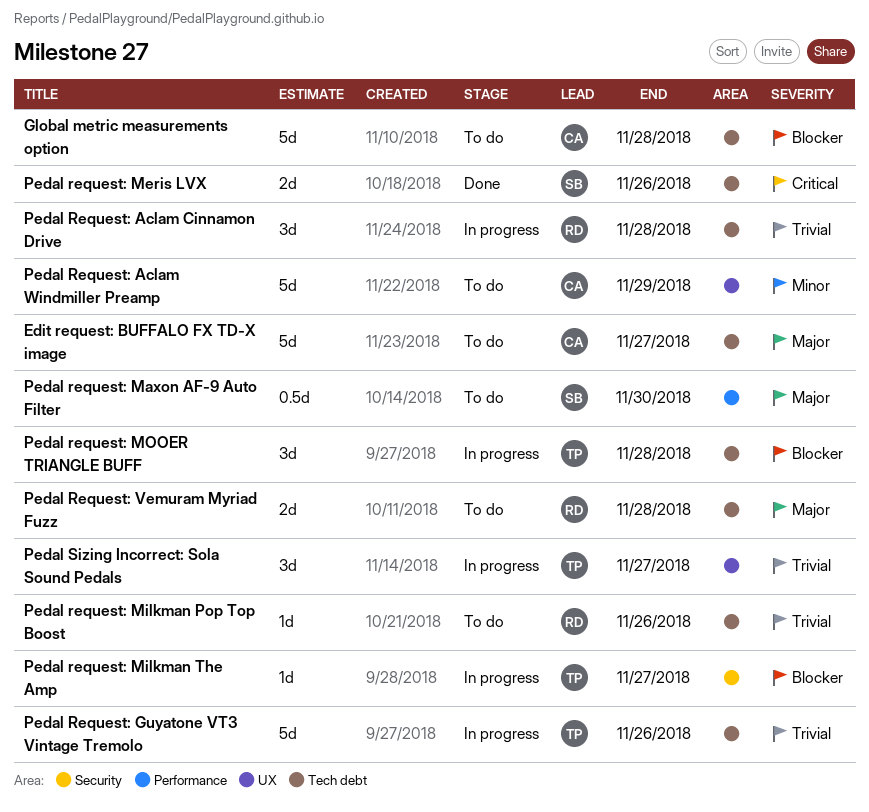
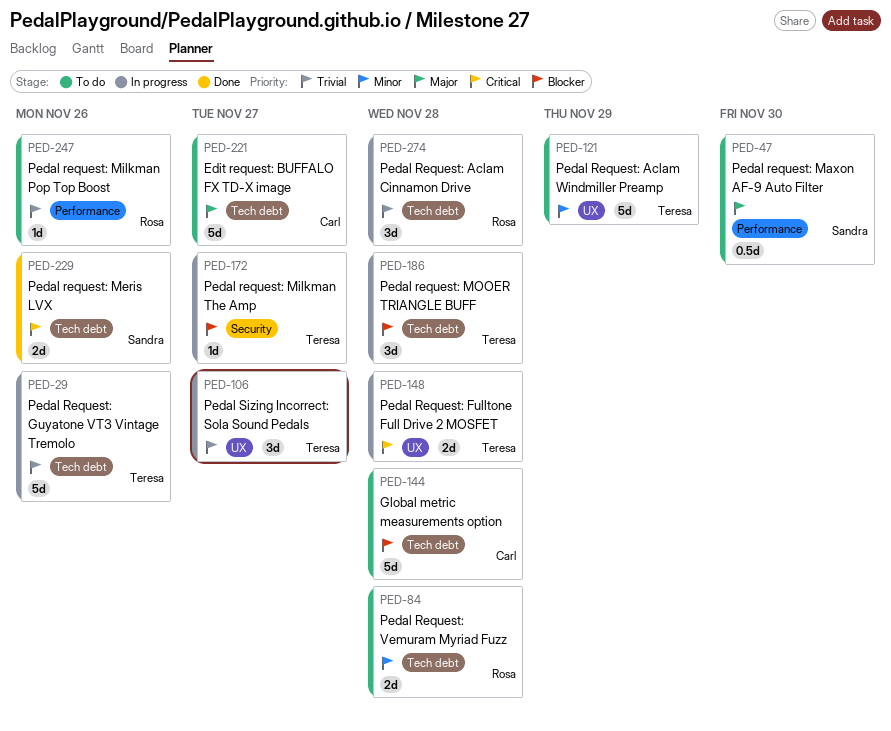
Pedal Request: Aclam Windmiller Preamp, owner: Carl -> Teresa
Pedal Request: Fulltone Full Drive 2 MOSFET: none -> present
Pedal request: Milkman Pop Top Boost, label: Tech debt -> Performance
Pedal Request: Vemuram Myriad Fuzz, priority: Major -> Minor

